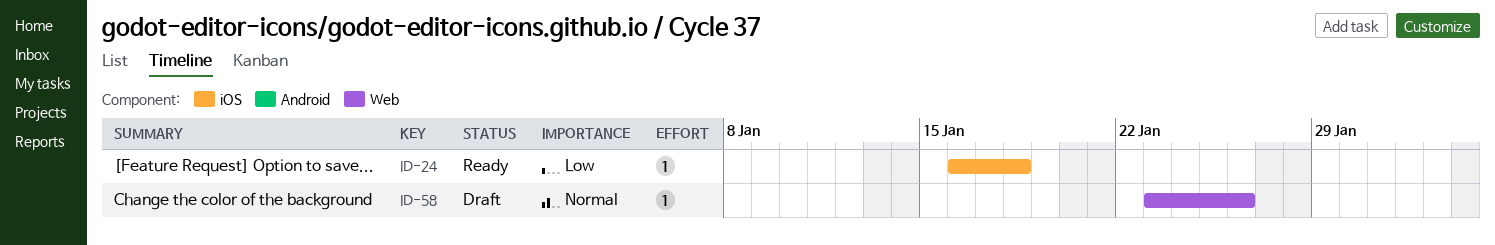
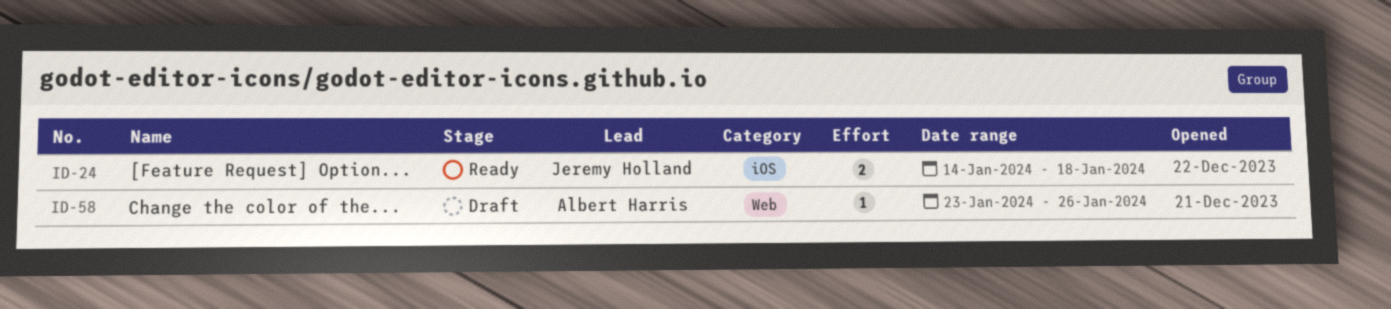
ID-24, estimate: 1 -> 2
ID-24, start: Jan 16 -> Jan 14

